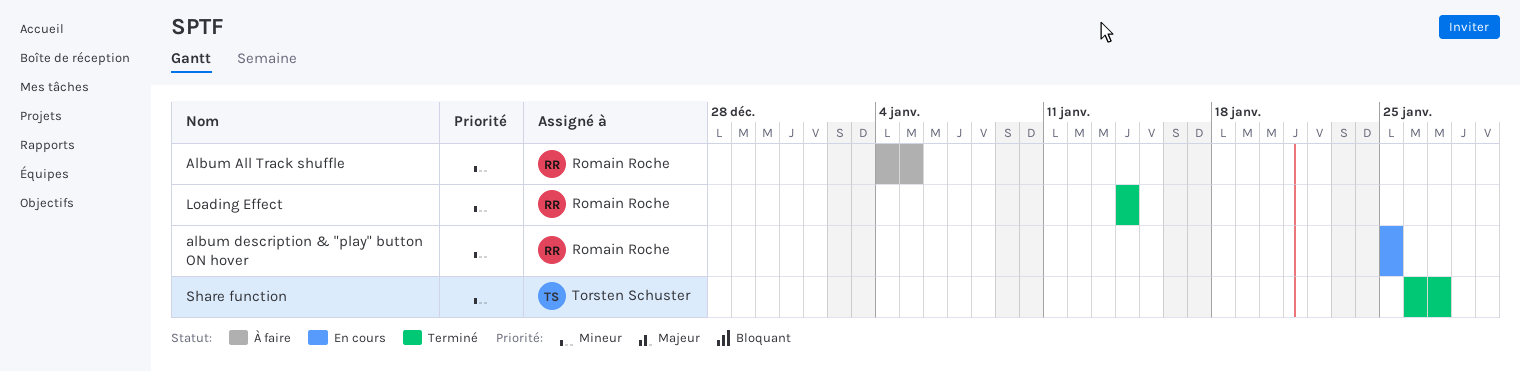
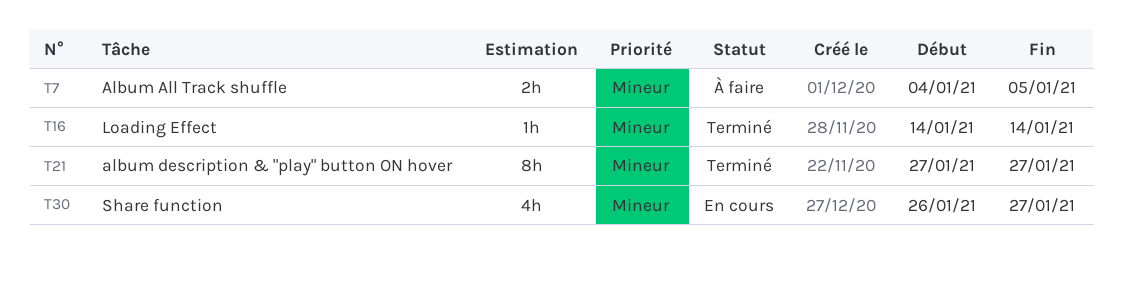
album description & "play" button ON hover, status: En cours -> Terminé
album description & "play" button ON hover, start: Jan 25 -> Jan 27
album description & "play" button ON hover, due: Jan 25 -> Jan 27
Share function, status: Terminé -> En cours

